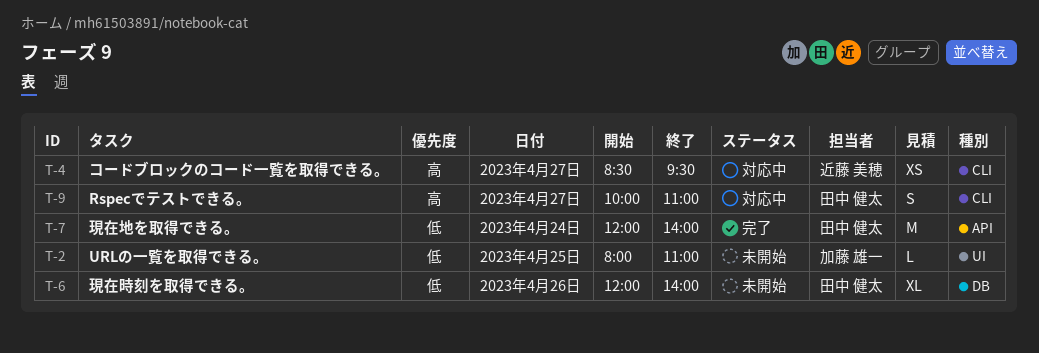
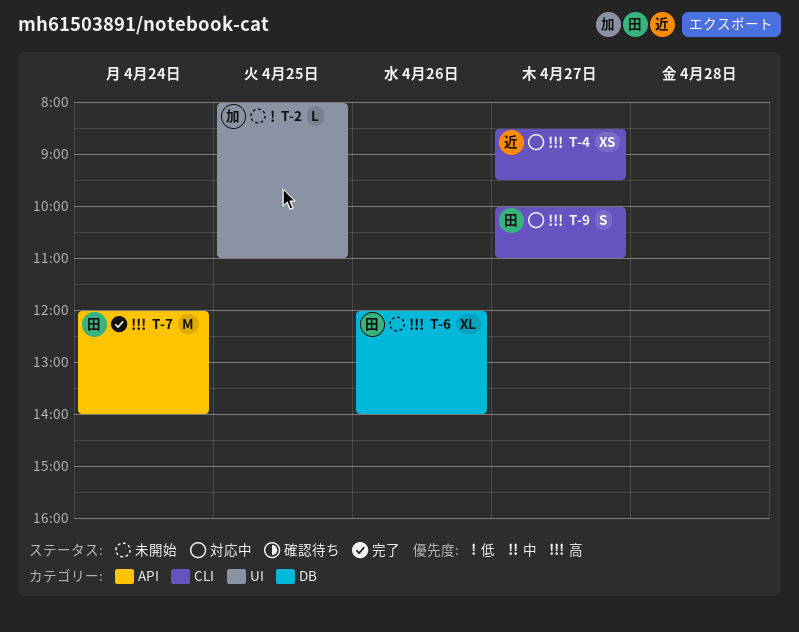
T-6, priority: 低 -> 高
T-7, priority: 低 -> 高

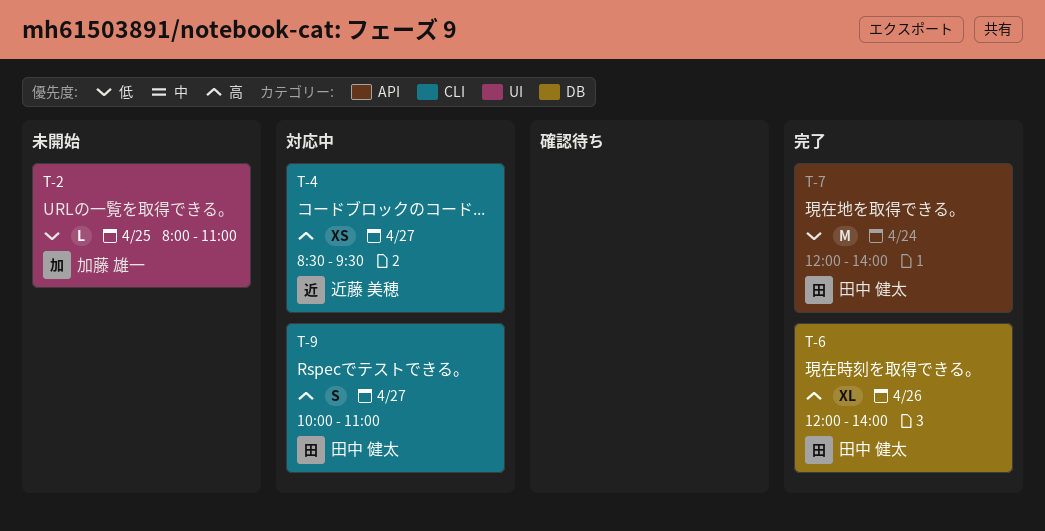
T-6, status: 未開始 -> 完了
T-7, priority: 高 -> 低

